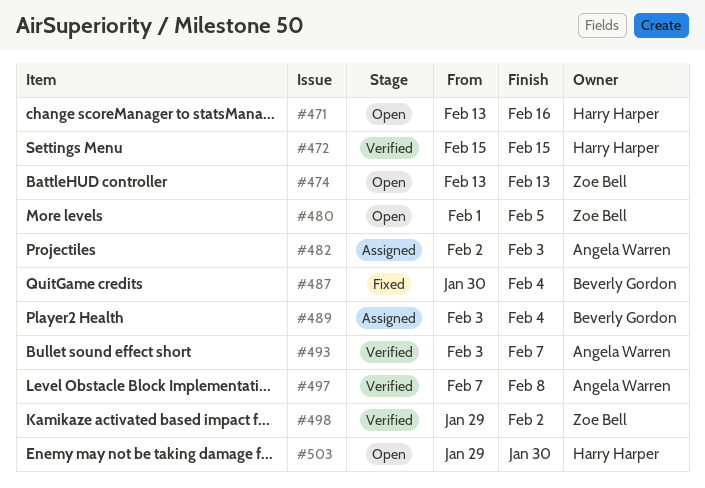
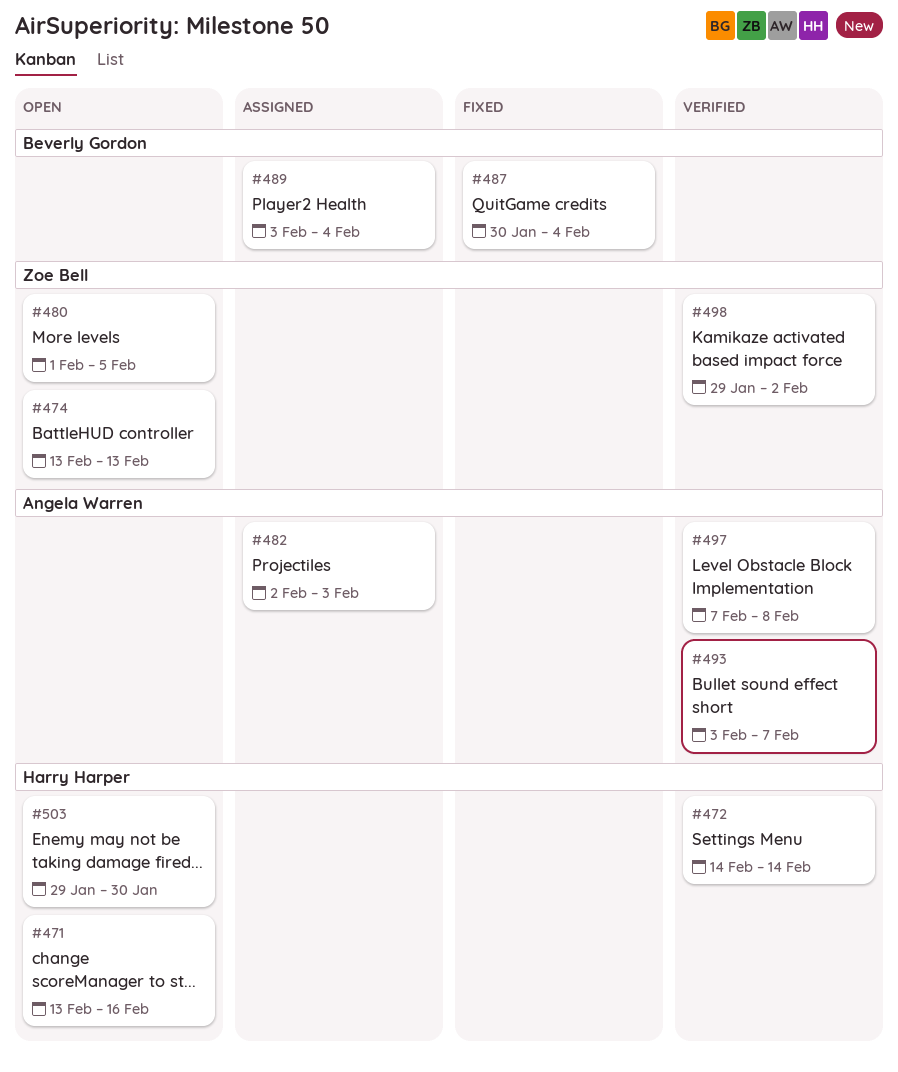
#472, start: Feb 15 -> Feb 14
#472, due: Feb 15 -> Feb 14

